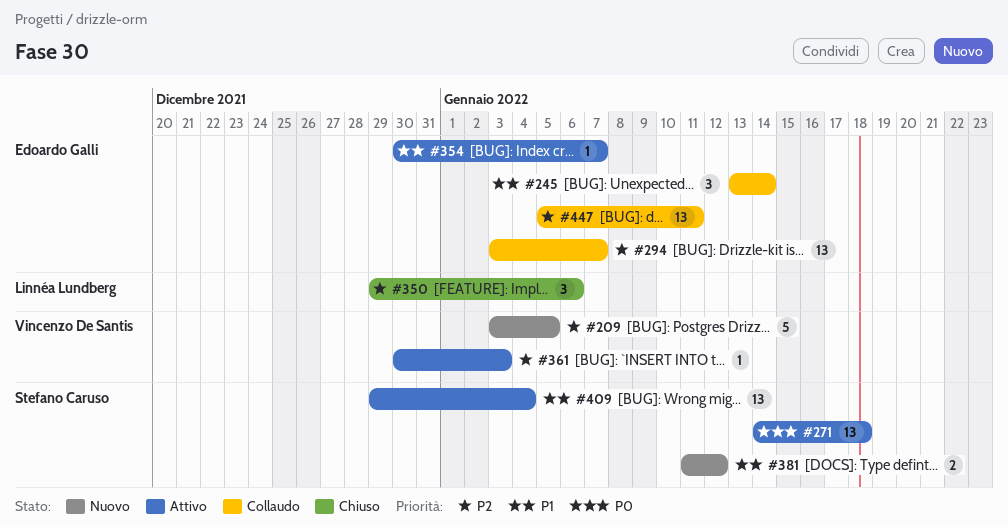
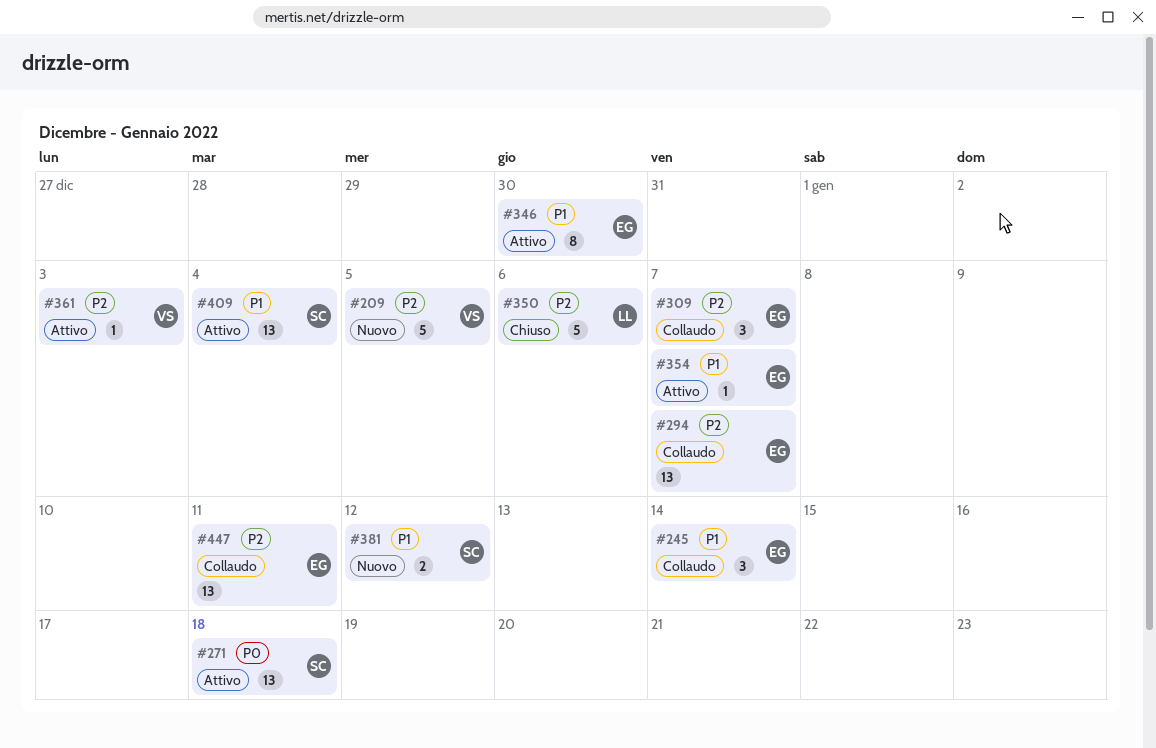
#309: none -> present
#346: none -> present
#350, estimate: 3 -> 5

